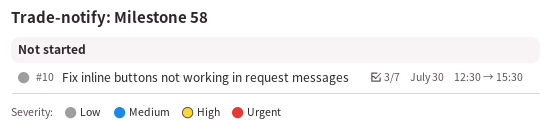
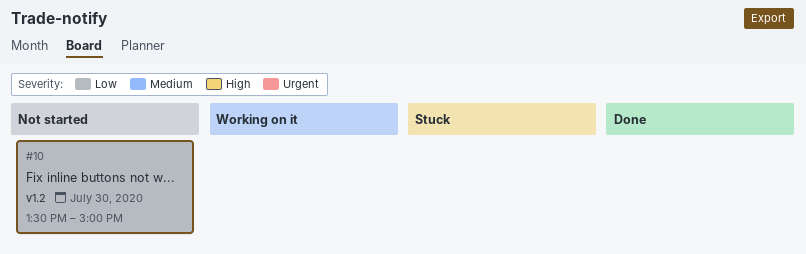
#10, begins: 12:30 -> 13:30
#10, ends: 15:30 -> 15:00

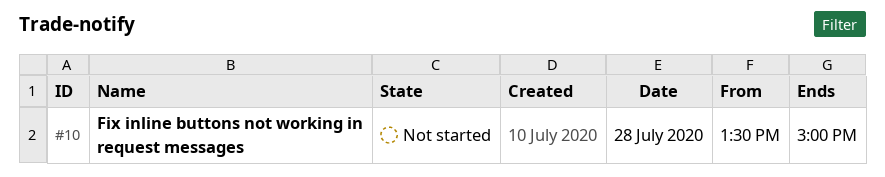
#10, day: Jul 30 -> Jul 28

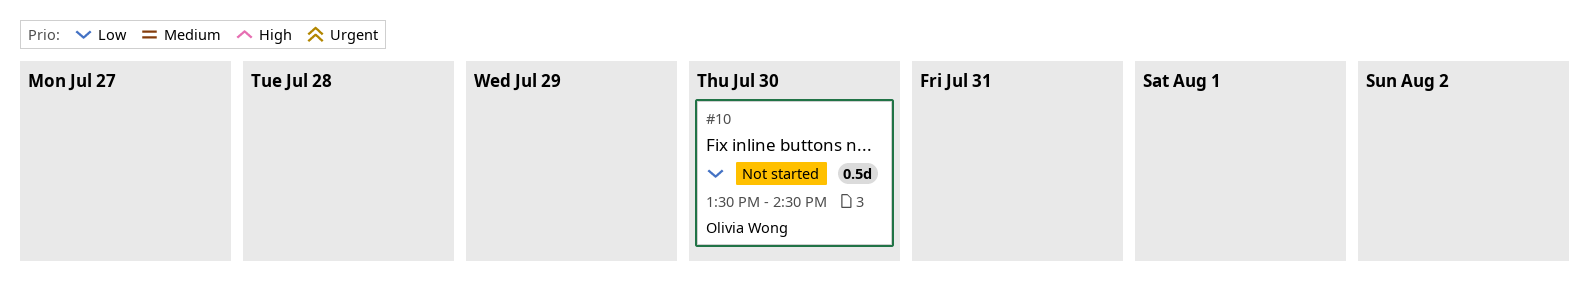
#10, day: Jul 28 -> Jul 30
#10, ends: 15:00 -> 14:30

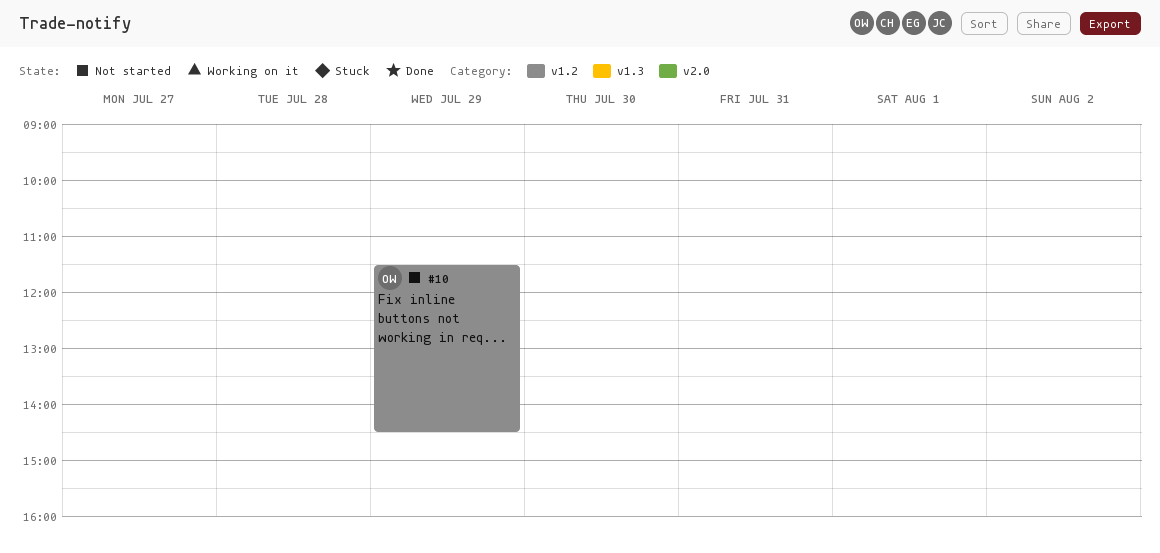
#10, day: Jul 30 -> Jul 29
#10, begins: 13:30 -> 11:30

